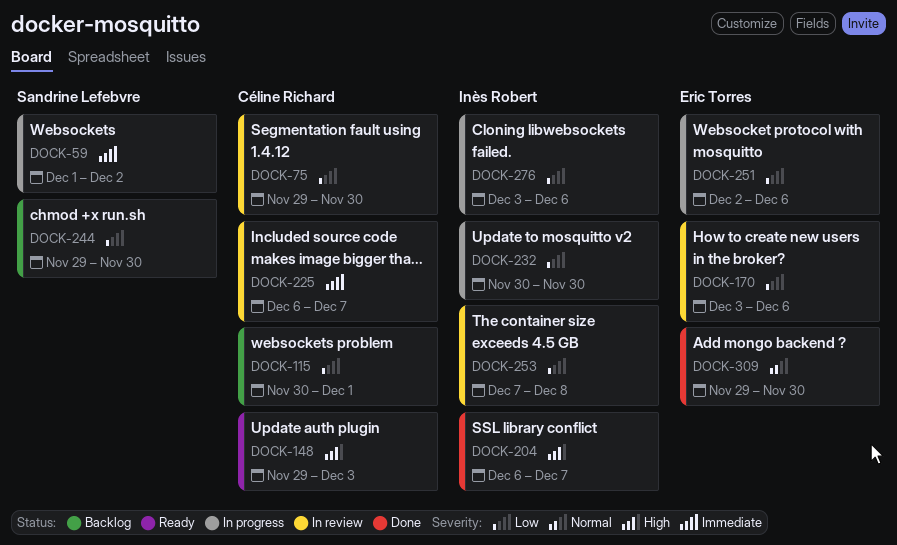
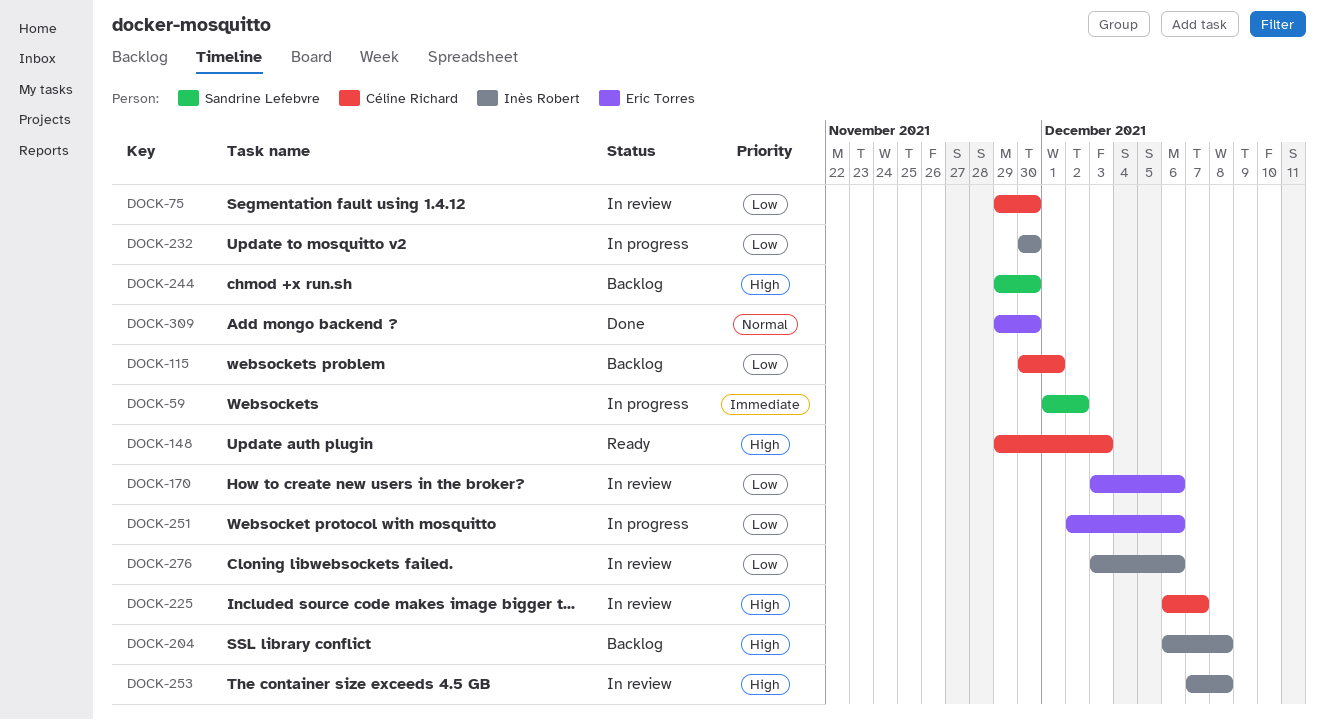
DOCK-204, status: Done -> Backlog
DOCK-204, due: Dec 7 -> Dec 8
DOCK-225, priority: Immediate -> High
DOCK-244, priority: Low -> High
DOCK-253, priority: Low -> High
DOCK-276, status: In progress -> In review

